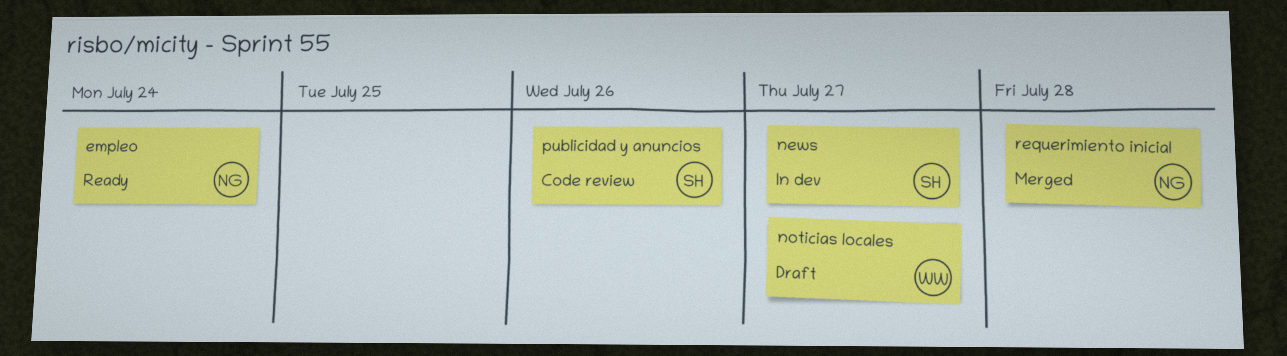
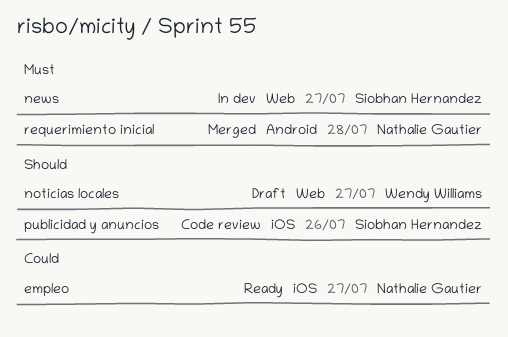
empleo, due: Jul 24 -> Jul 27

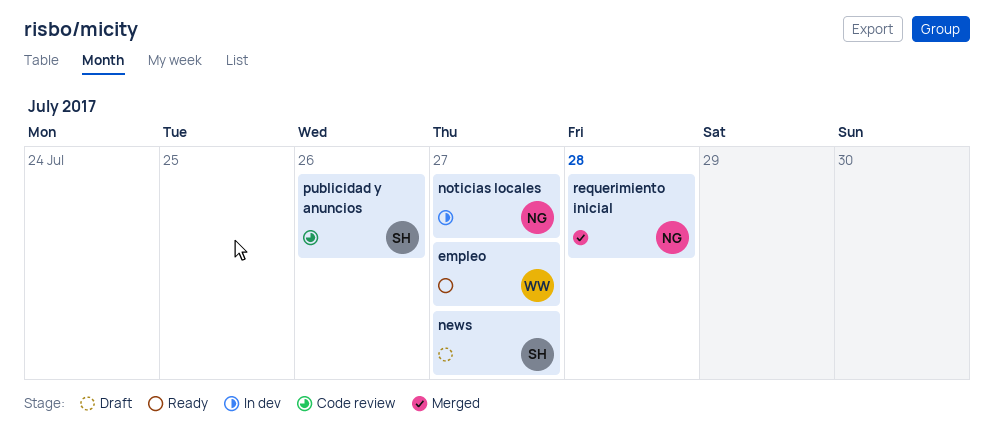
empleo, owner: Nathalie Gautier -> Wendy Williams
news, status: In dev -> Draft
noticias locales, status: Draft -> In dev
noticias locales, owner: Wendy Williams -> Nathalie Gautier

